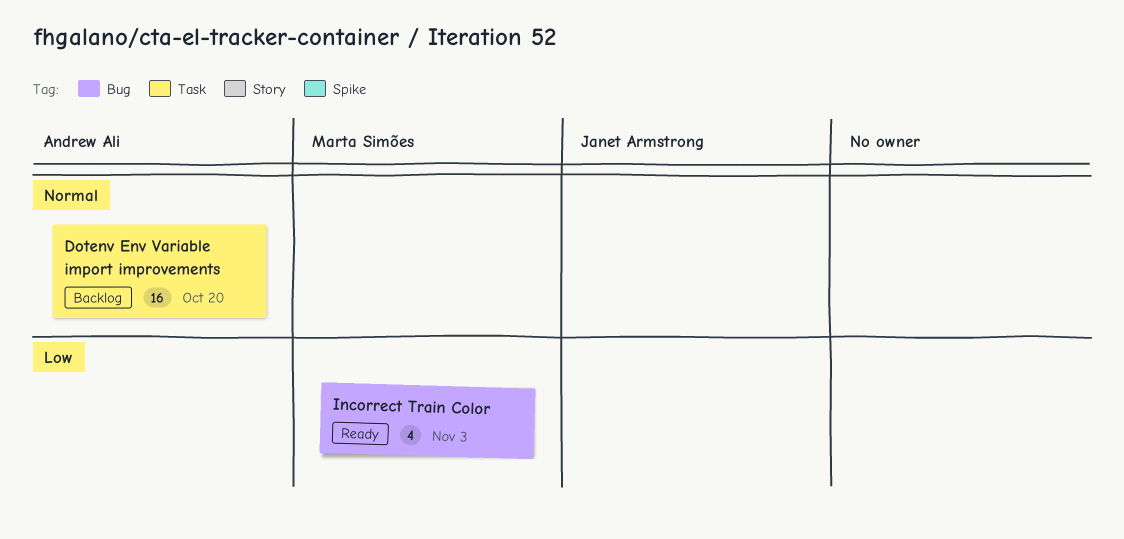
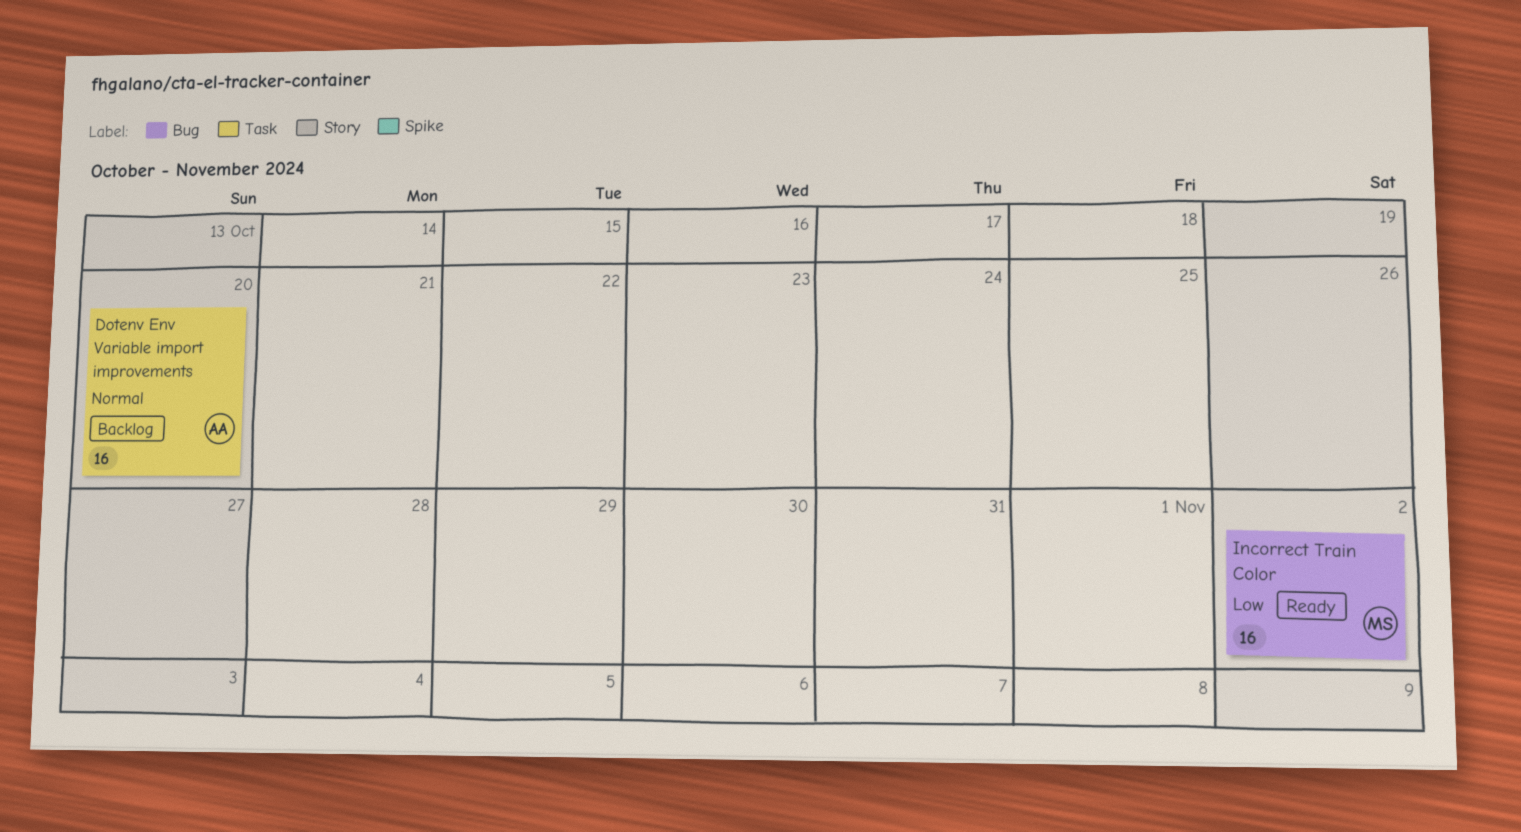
Incorrect Train Color, estimate: 4 -> 16
Incorrect Train Color, due: Nov 3 -> Nov 2

